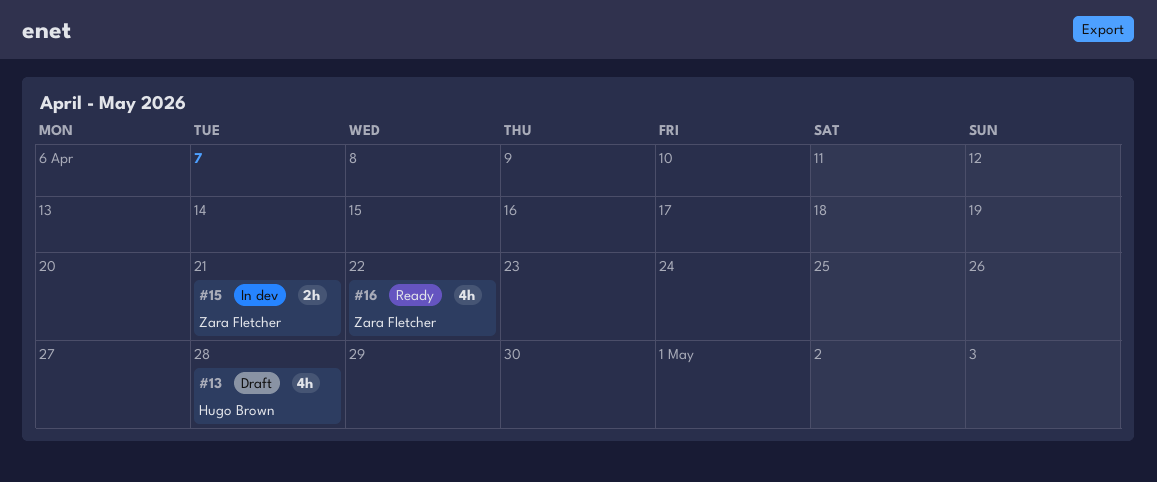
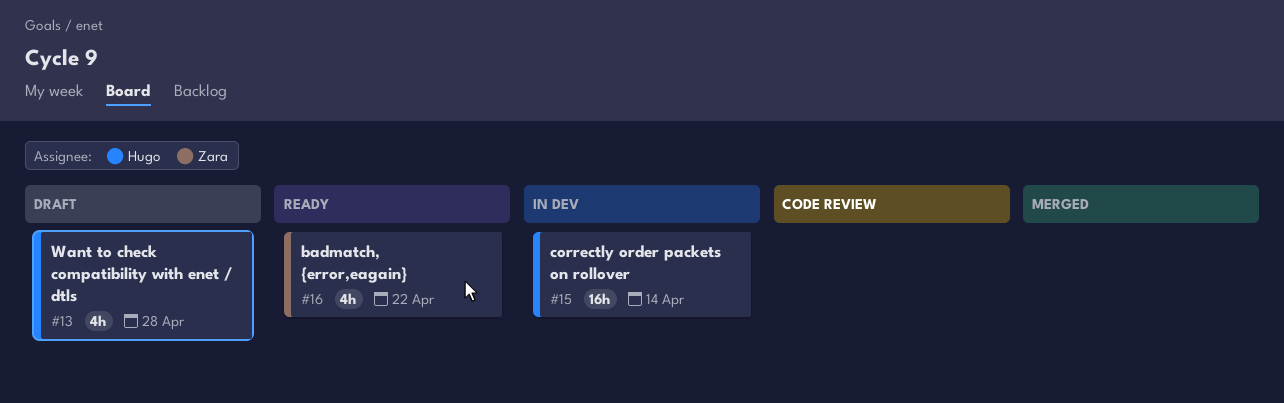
#15, owner: Zara Fletcher -> Hugo Brown
#15, estimate: 2h -> 16h
#15, due: Apr 21 -> Apr 14

